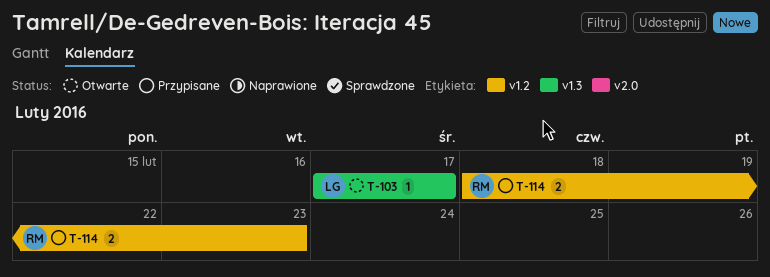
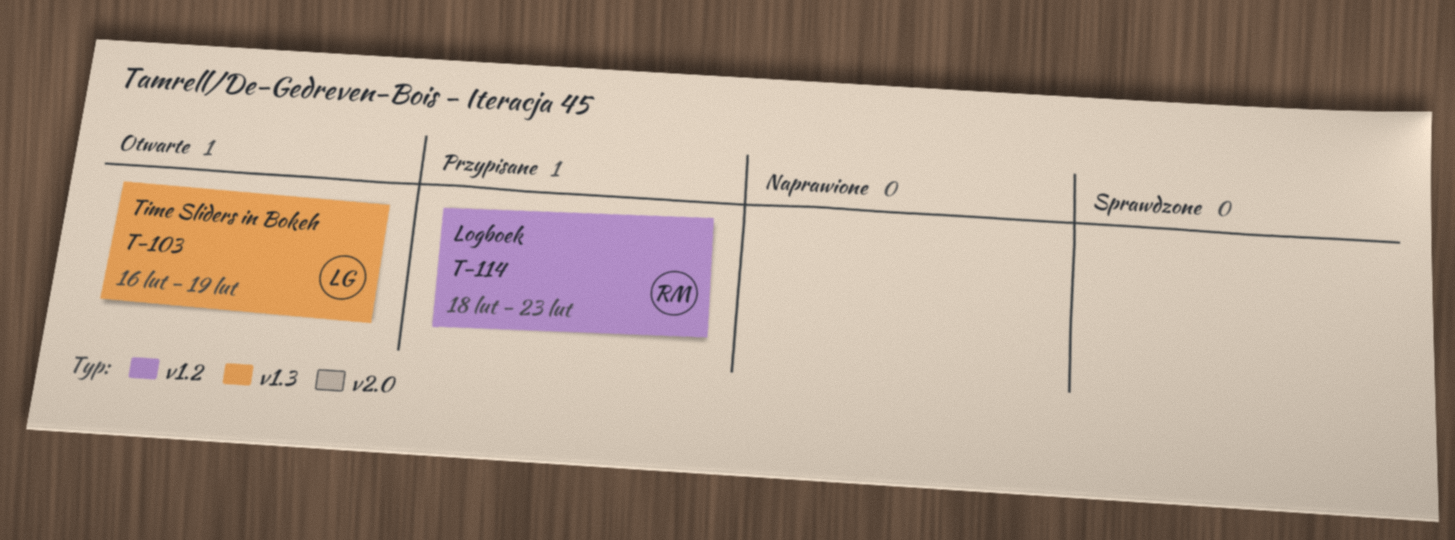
T-103, start: Feb 17 -> Feb 16
T-103, due: Feb 17 -> Feb 19

